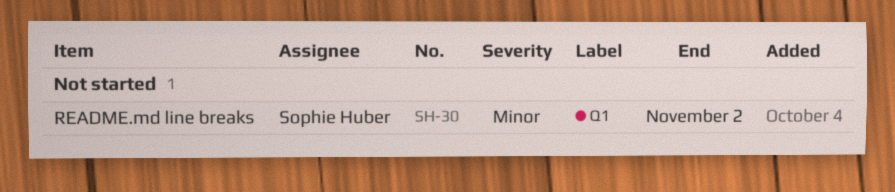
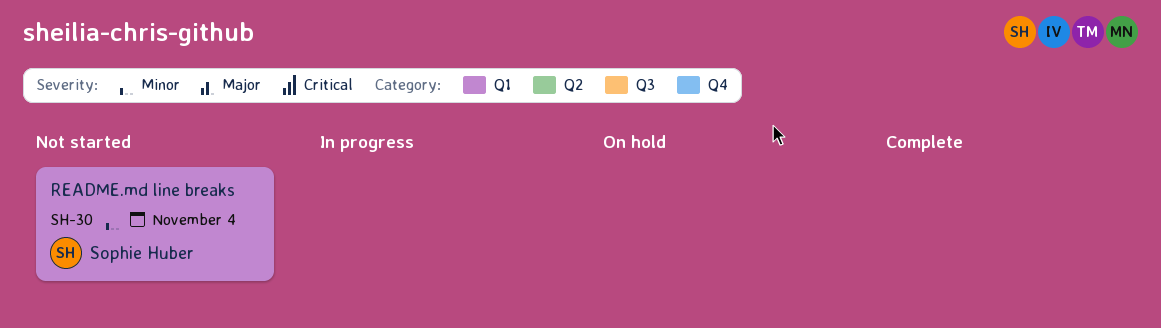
SH-30, due: Nov 2 -> Nov 4

